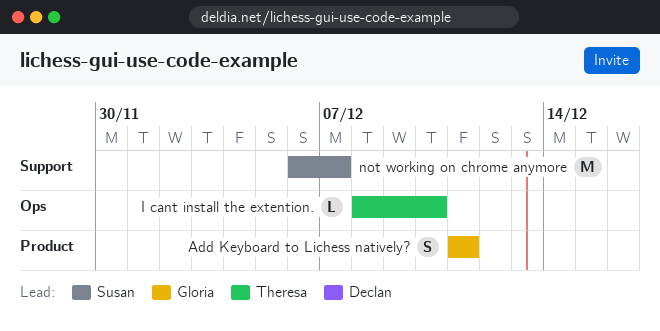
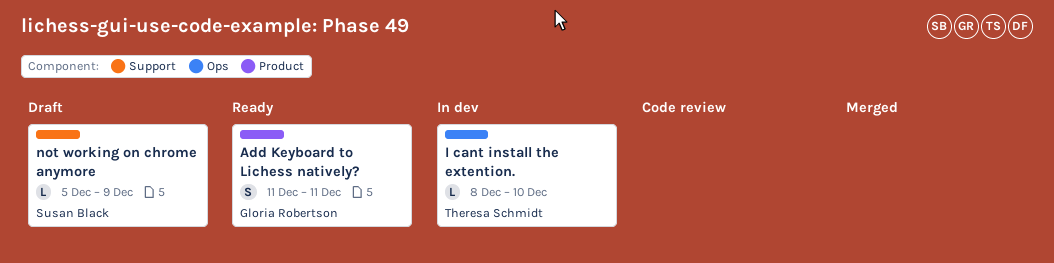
not working on chrome anymore, estimate: M -> L
not working on chrome anymore, start: Dec 6 -> Dec 5
not working on chrome anymore, due: Dec 7 -> Dec 9

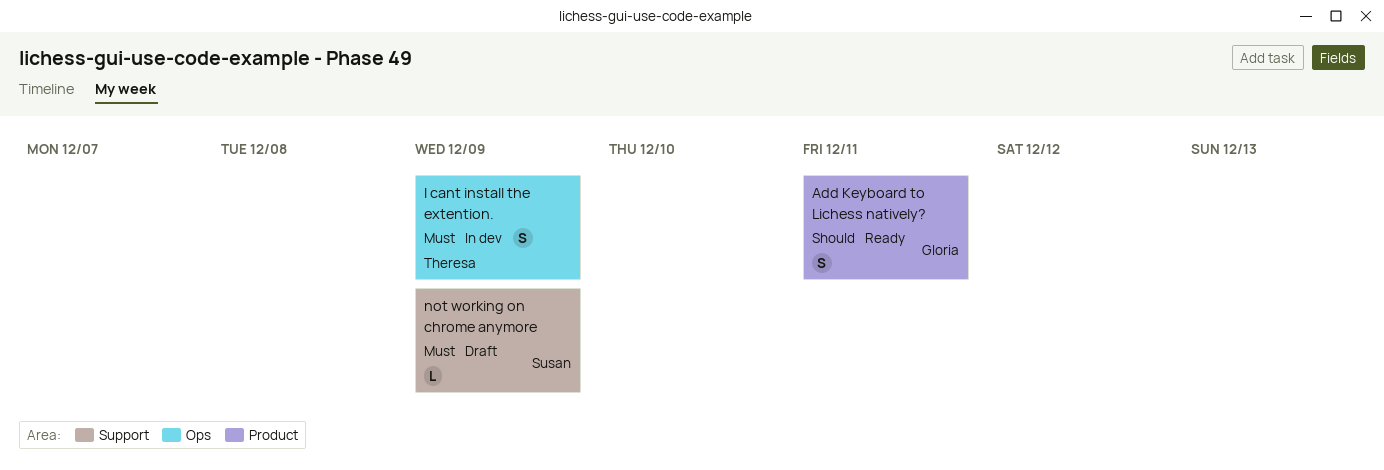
I cant install the extention., estimate: L -> S
I cant install the extention., due: Dec 10 -> Dec 9

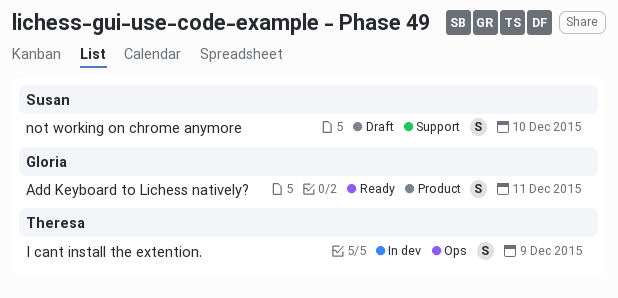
not working on chrome anymore, estimate: L -> S
not working on chrome anymore, due: Dec 9 -> Dec 10

